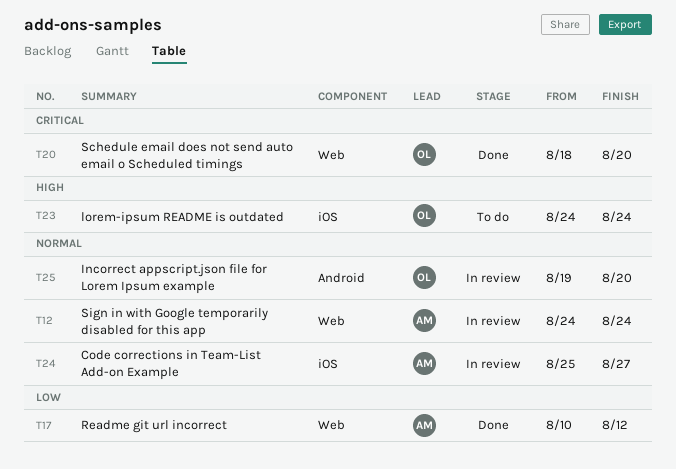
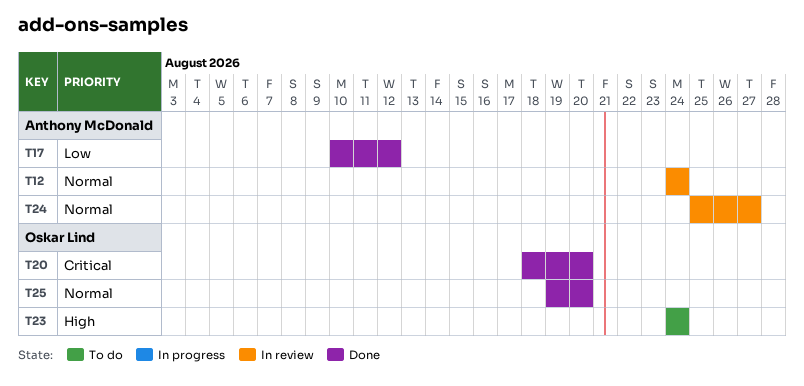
T25, status: In review -> Done

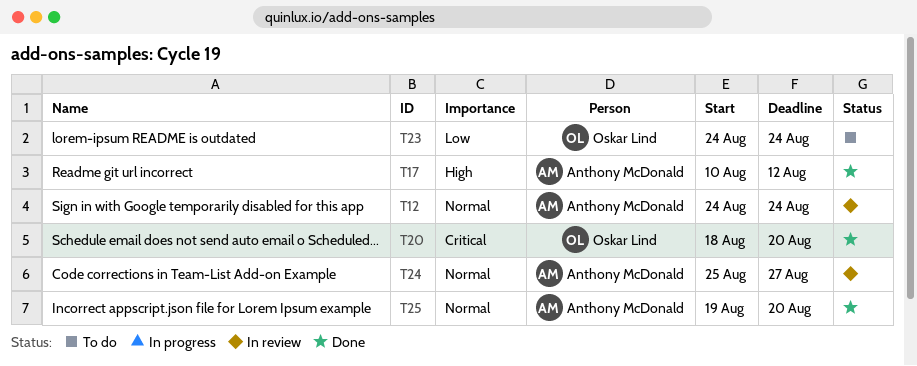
T17, priority: Low -> High
T23, priority: High -> Low
T25, owner: Oskar Lind -> Anthony McDonald

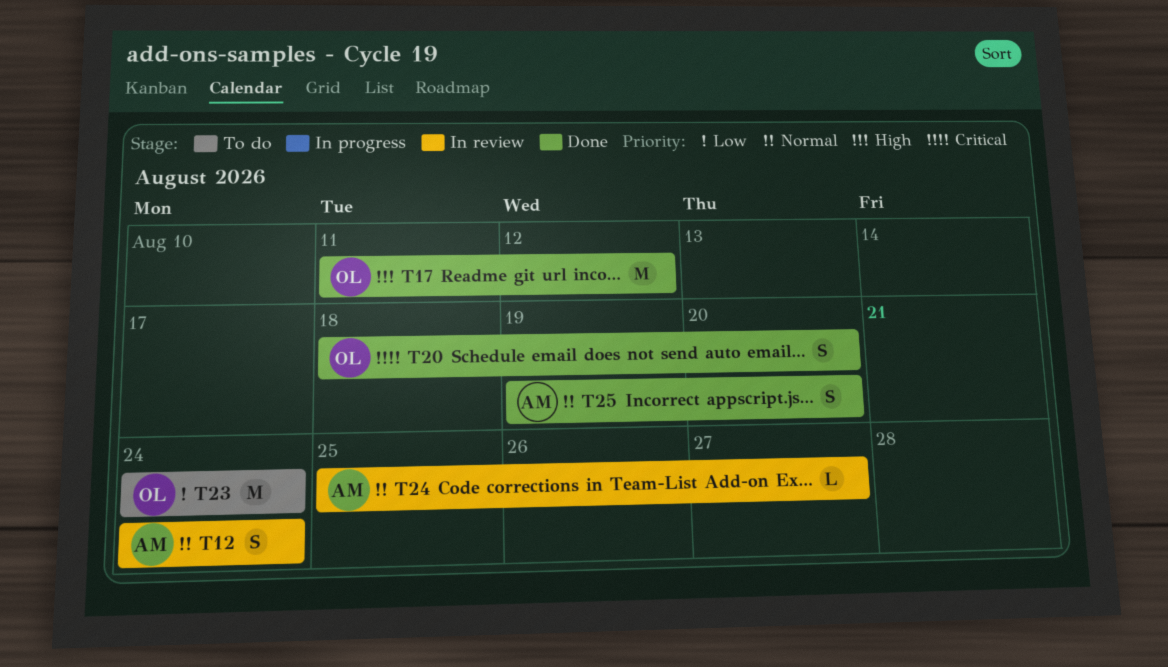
T17, owner: Anthony McDonald -> Oskar Lind
T17, start: Aug 10 -> Aug 11

